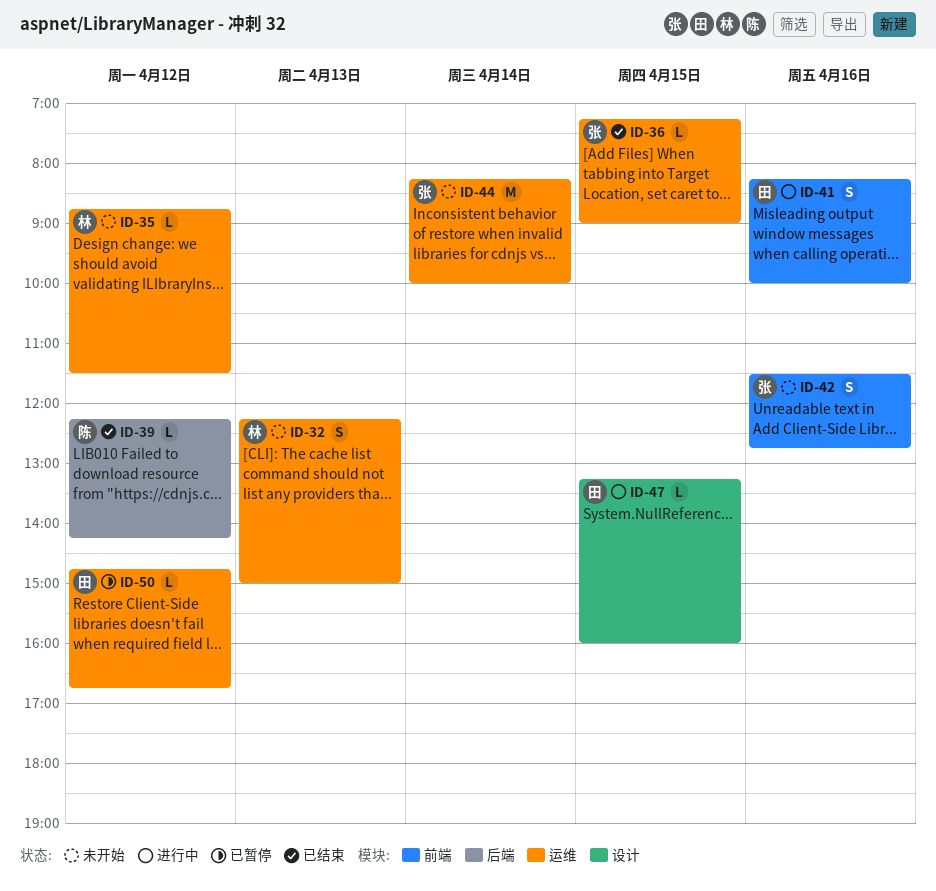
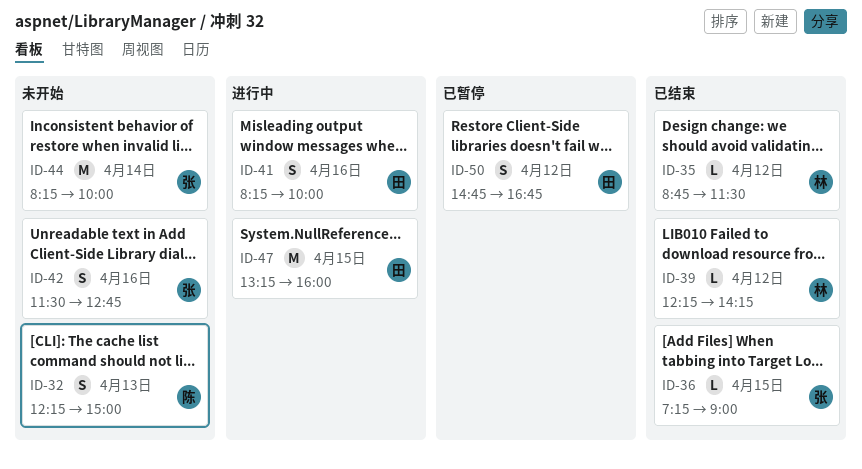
ID-32, owner: 林 -> 陈
ID-35, status: 未开始 -> 已结束
ID-39, owner: 陈 -> 林
ID-47, estimate: L -> M
ID-50, estimate: L -> S

